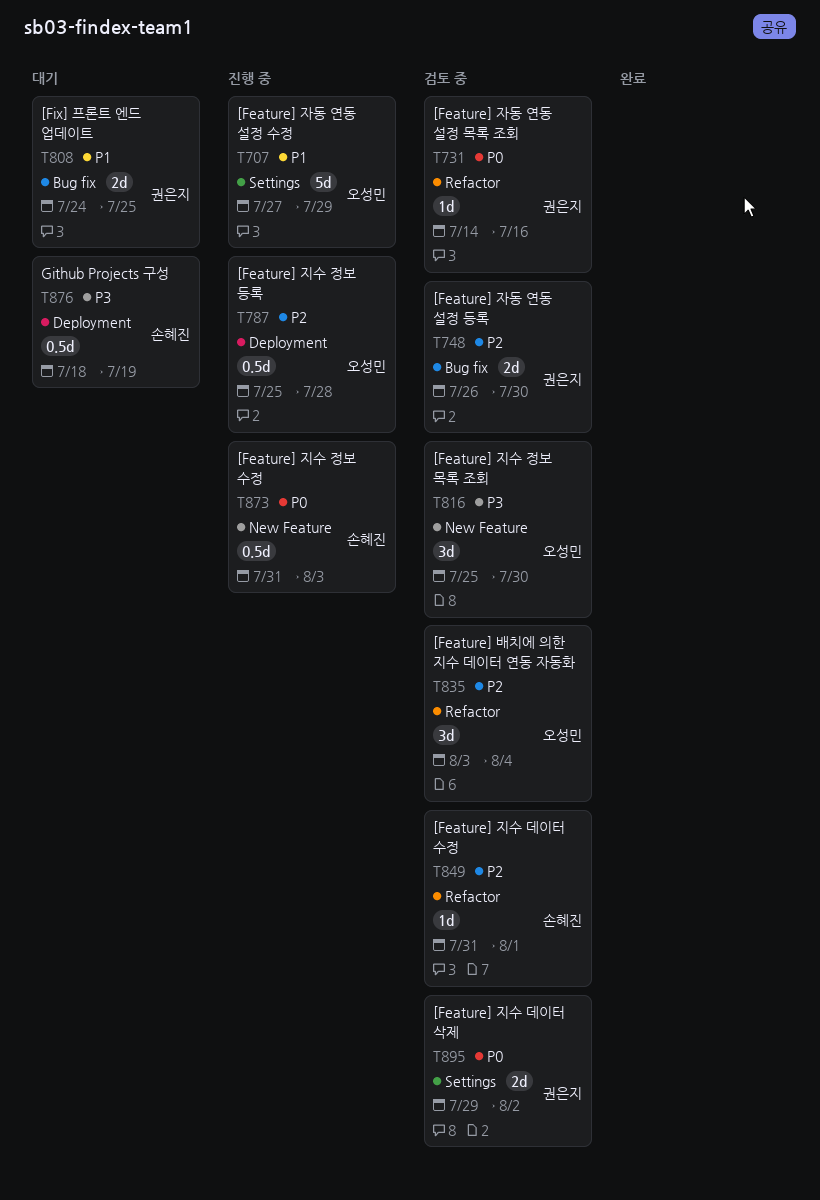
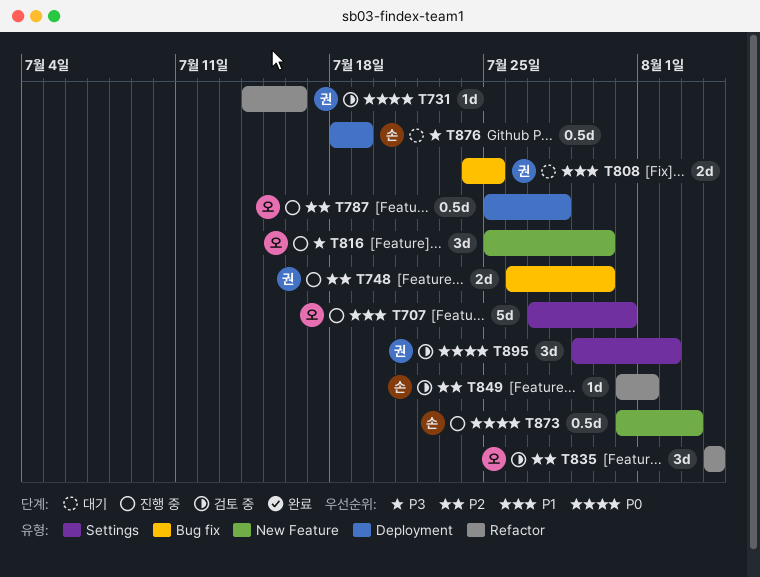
T707, due: Jul 29 -> Jul 31
T748, status: 검토 중 -> 진행 중
T816, status: 검토 중 -> 진행 중
T835, start: Aug 3 -> Aug 4
T895, estimate: 2d -> 3d

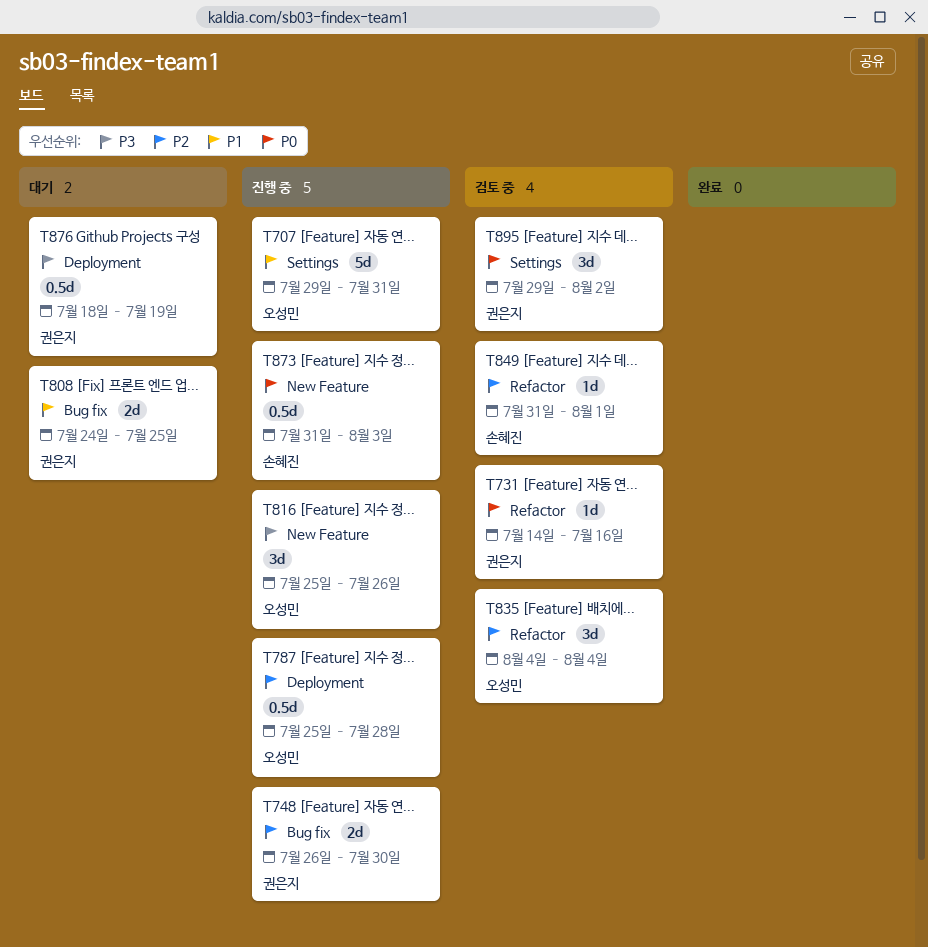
T707, start: Jul 27 -> Jul 29
T816, due: Jul 30 -> Jul 26
T876, owner: 손혜진 -> 권은지

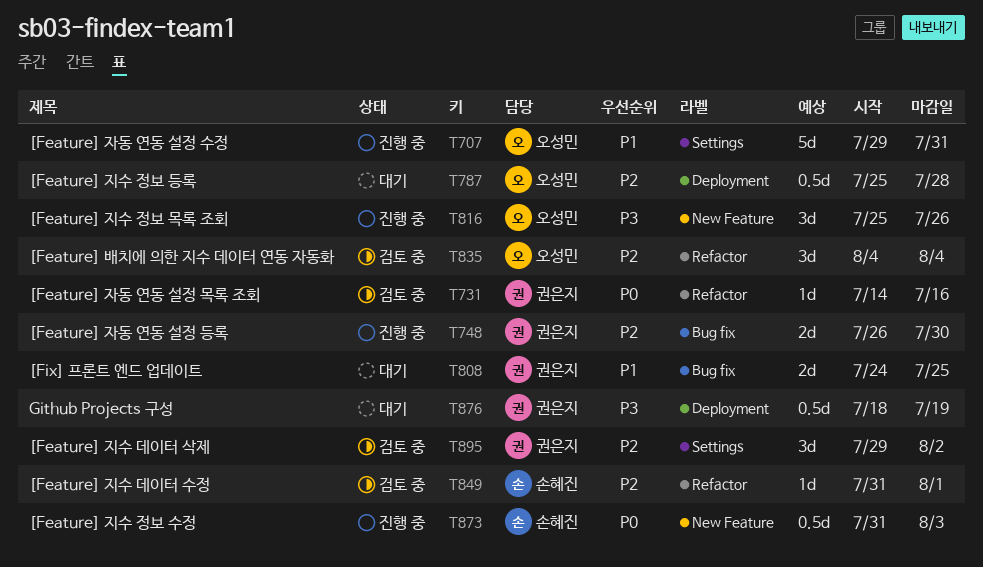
T787, status: 진행 중 -> 대기
T895, priority: P0 -> P2

